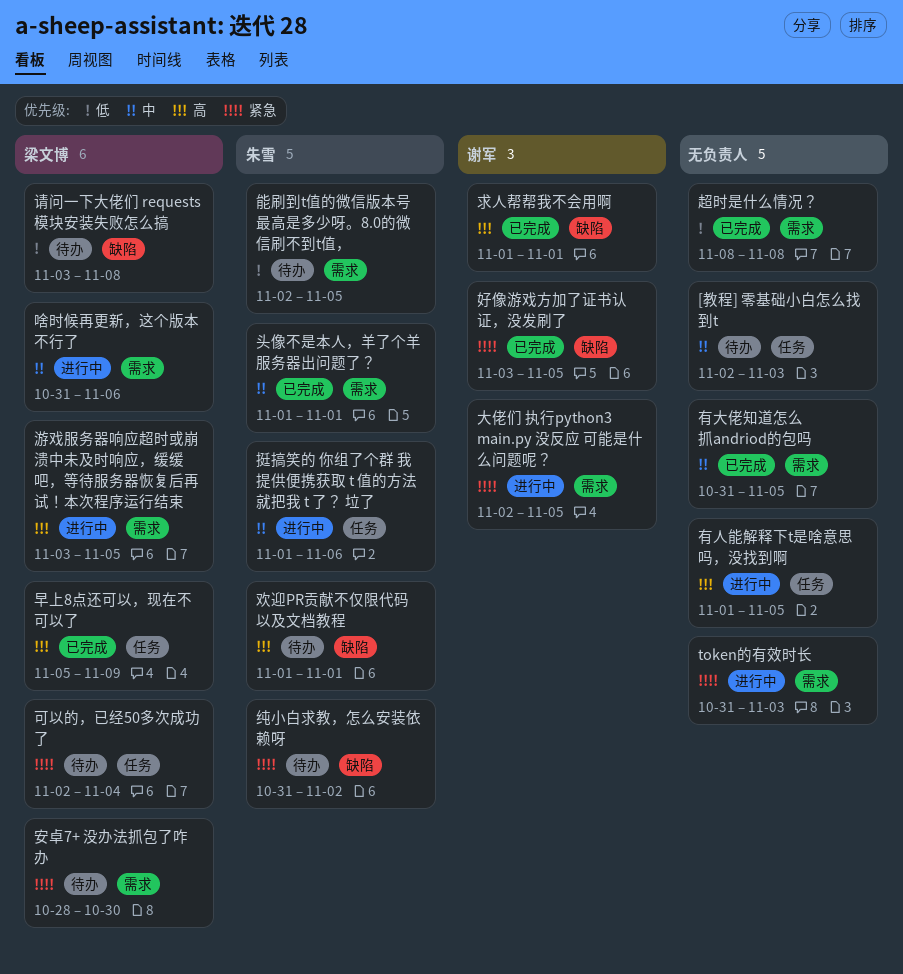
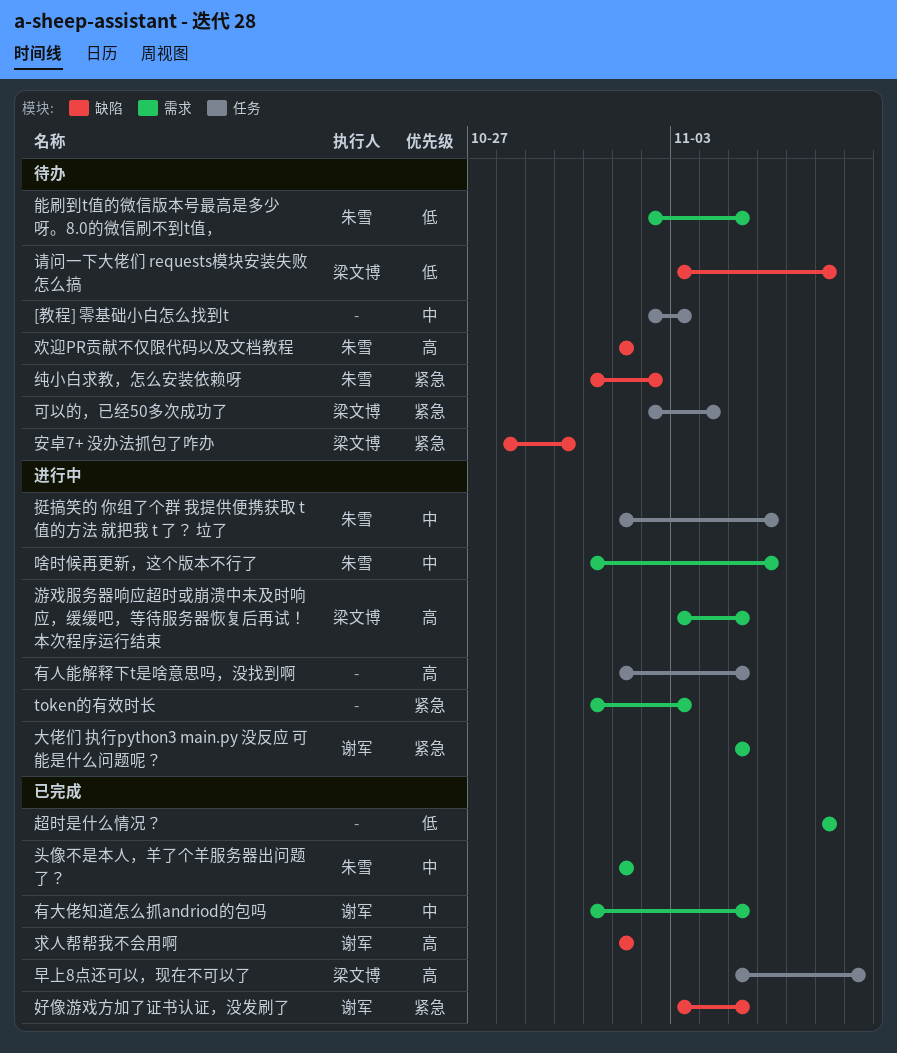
啥时候再更新，这个版本不行了, owner: 梁文博 -> 朱雪
大佬们 执行python3 main.py 没反应 可能是什么问题呢？, start: Nov 2 -> Nov 5
安卓7+ 没办法抓包了咋办, label: 需求 -> 缺陷
有大佬知道怎么抓andriod的包吗, owner: none -> 谢军

